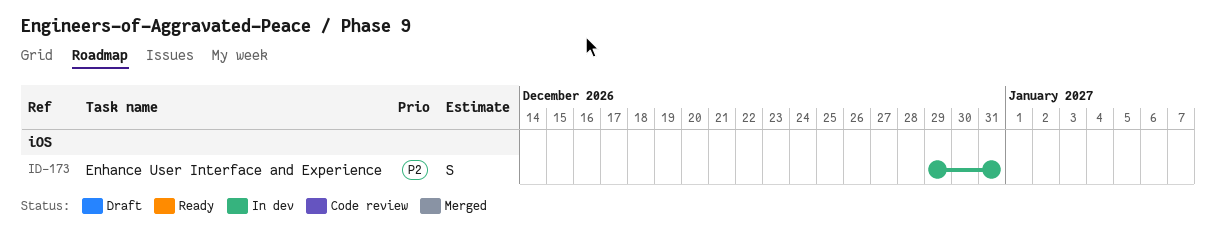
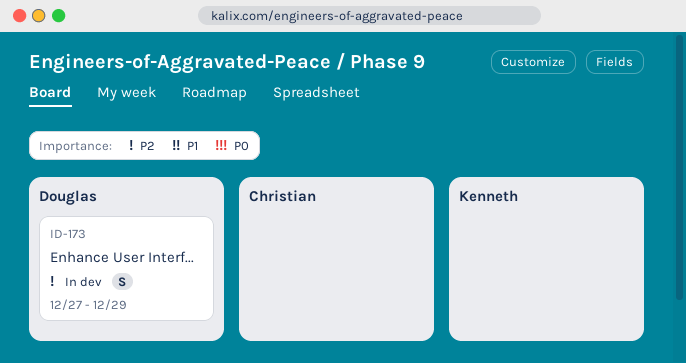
ID-173, start: Dec 29 -> Dec 27
ID-173, due: Dec 31 -> Dec 29

